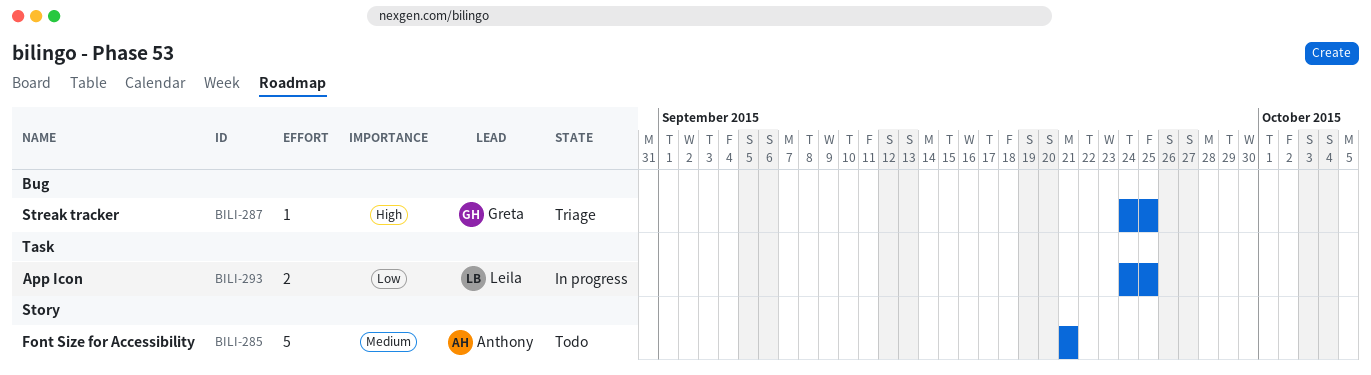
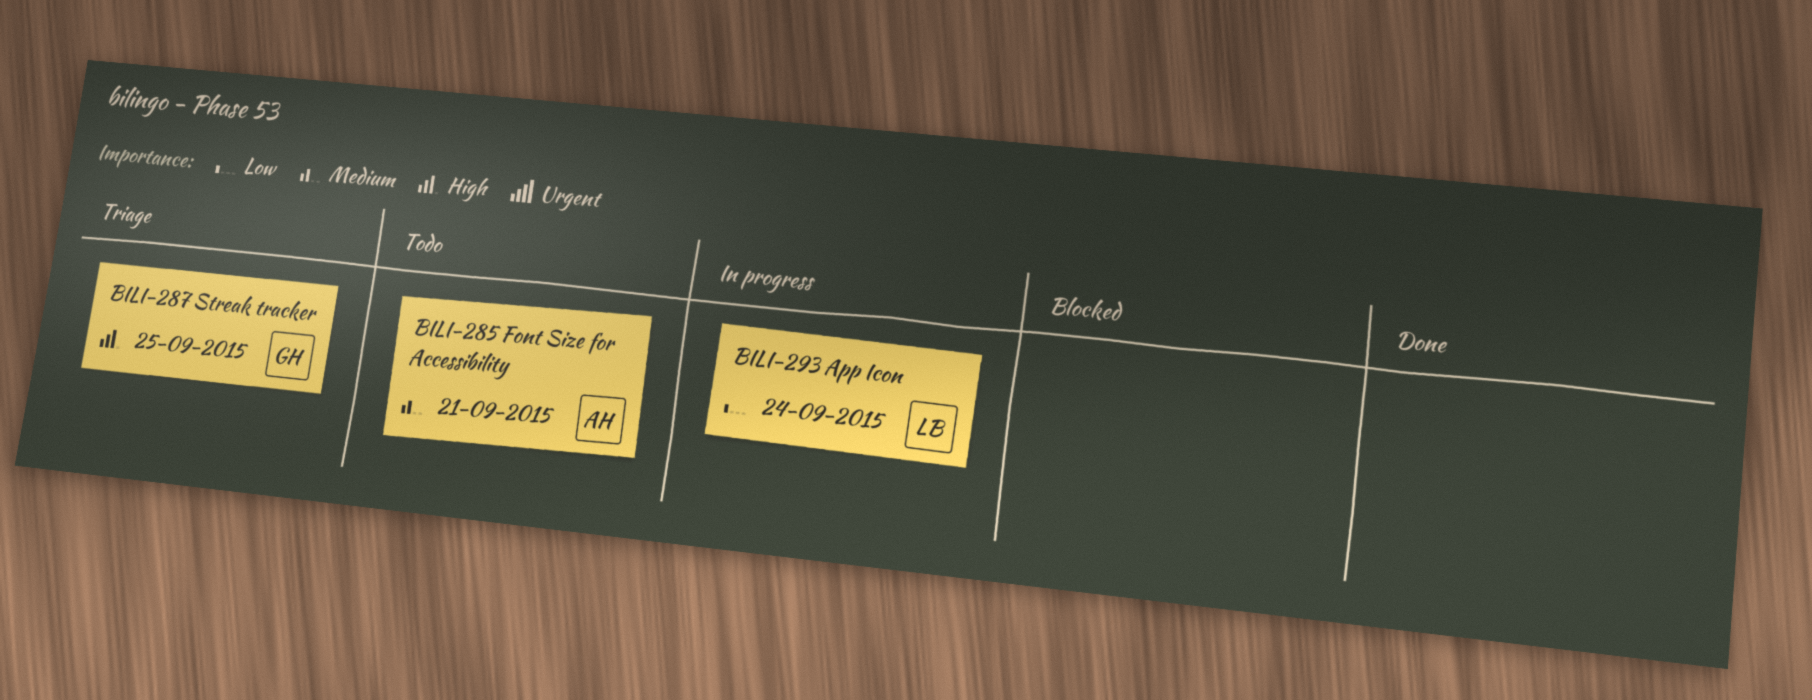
BILI-293, due: Sep 25 -> Sep 24

